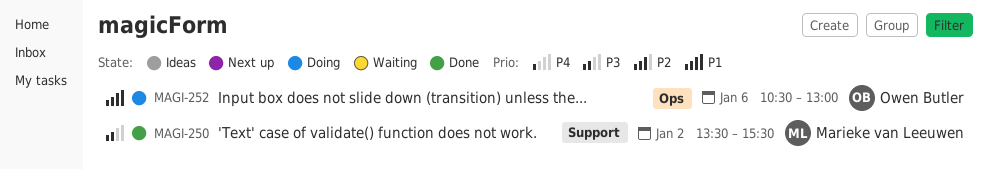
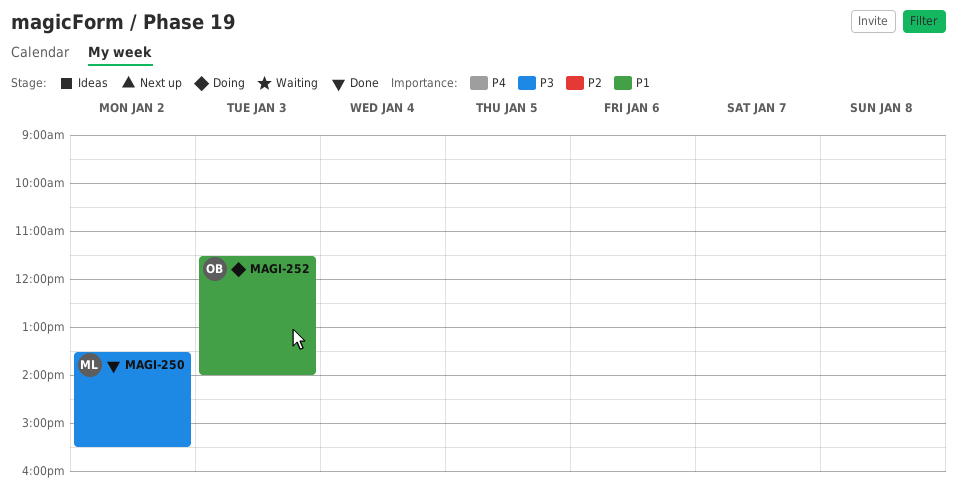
MAGI-252, day: Jan 6 -> Jan 3
MAGI-252, begins: 10:30 -> 11:30
MAGI-252, ends: 13:00 -> 14:00

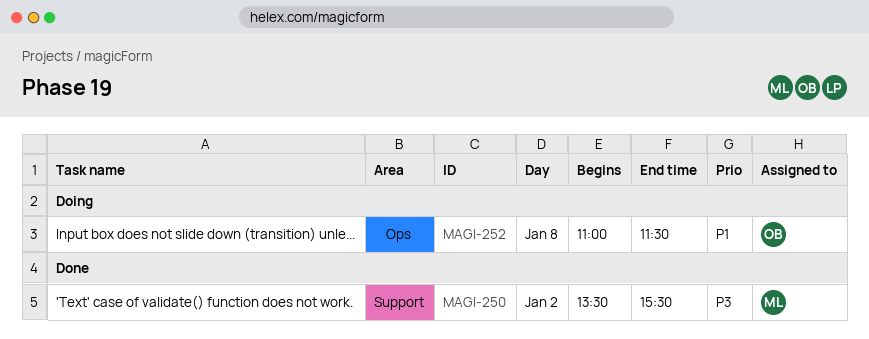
MAGI-252, day: Jan 3 -> Jan 8
MAGI-252, begins: 11:30 -> 11:00
MAGI-252, ends: 14:00 -> 11:30

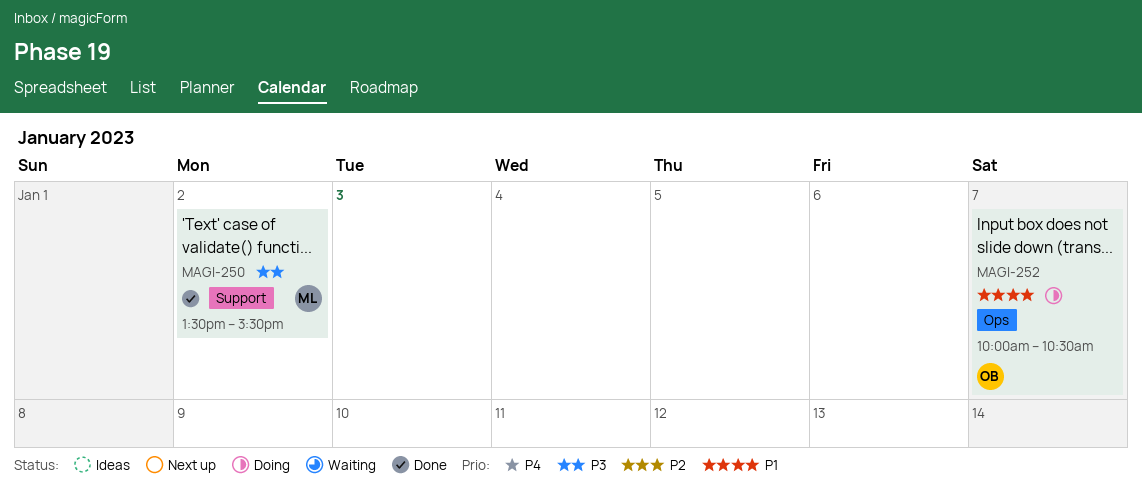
MAGI-252, day: Jan 8 -> Jan 7
MAGI-252, begins: 11:00 -> 10:00
MAGI-252, ends: 11:30 -> 10:30

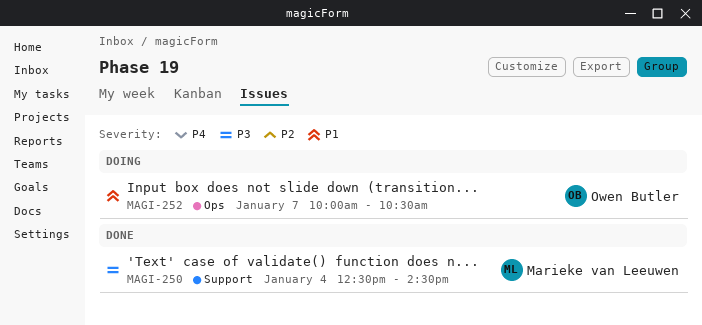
MAGI-250, day: Jan 2 -> Jan 4
MAGI-250, begins: 13:30 -> 12:30
MAGI-250, ends: 15:30 -> 14:30

